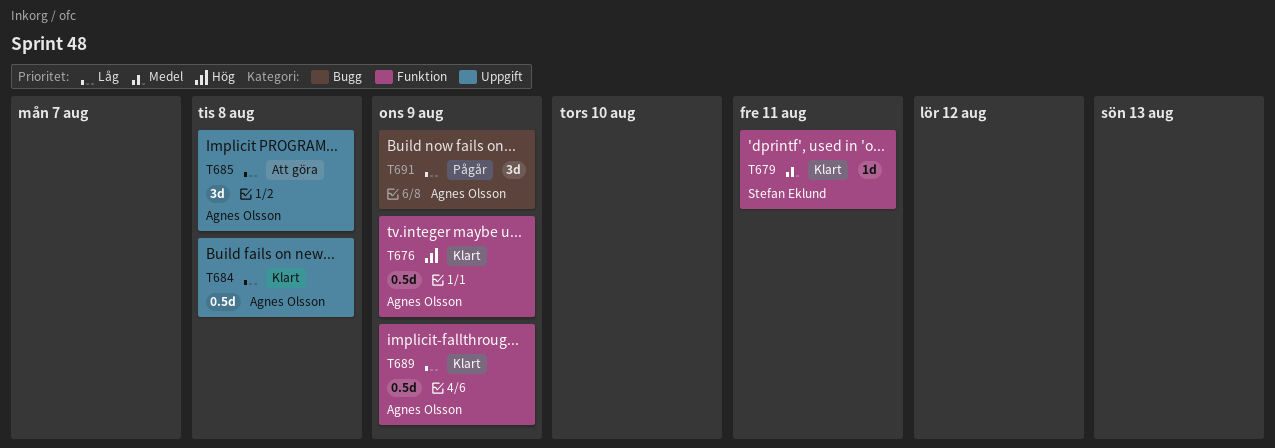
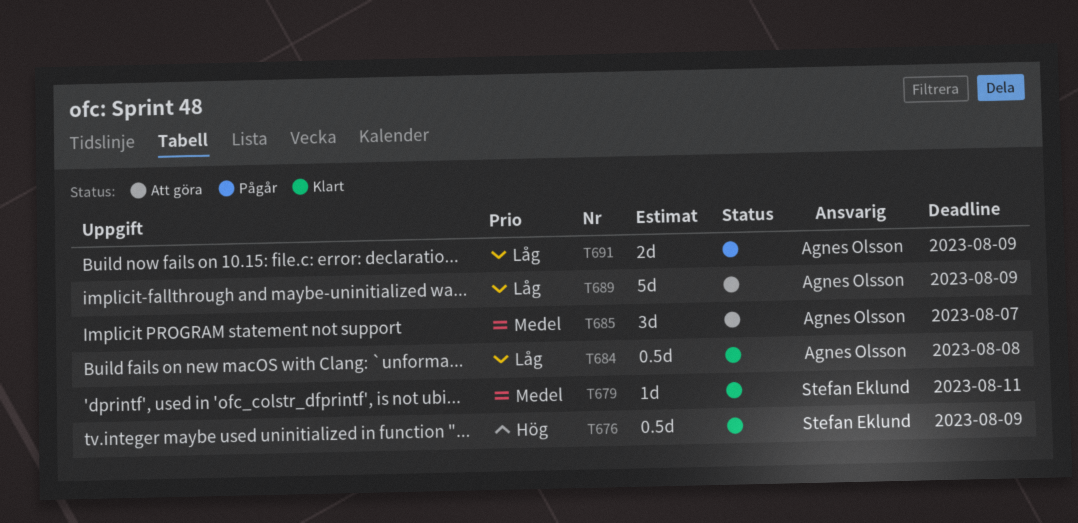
T676, owner: Agnes Olsson -> Stefan Eklund
T685, priority: Låg -> Medel
T685, due: Aug 8 -> Aug 7
T689, status: Klart -> Att göra
T689, estimate: 0.5d -> 5d
T691, estimate: 3d -> 2d

